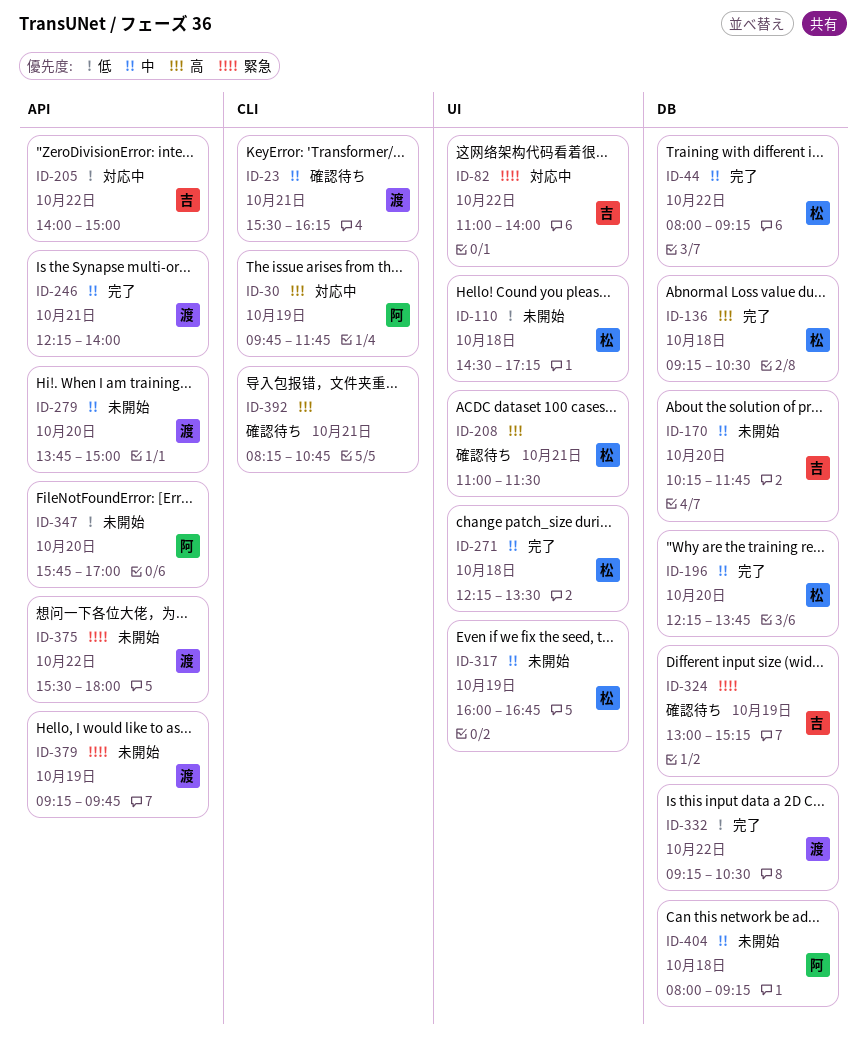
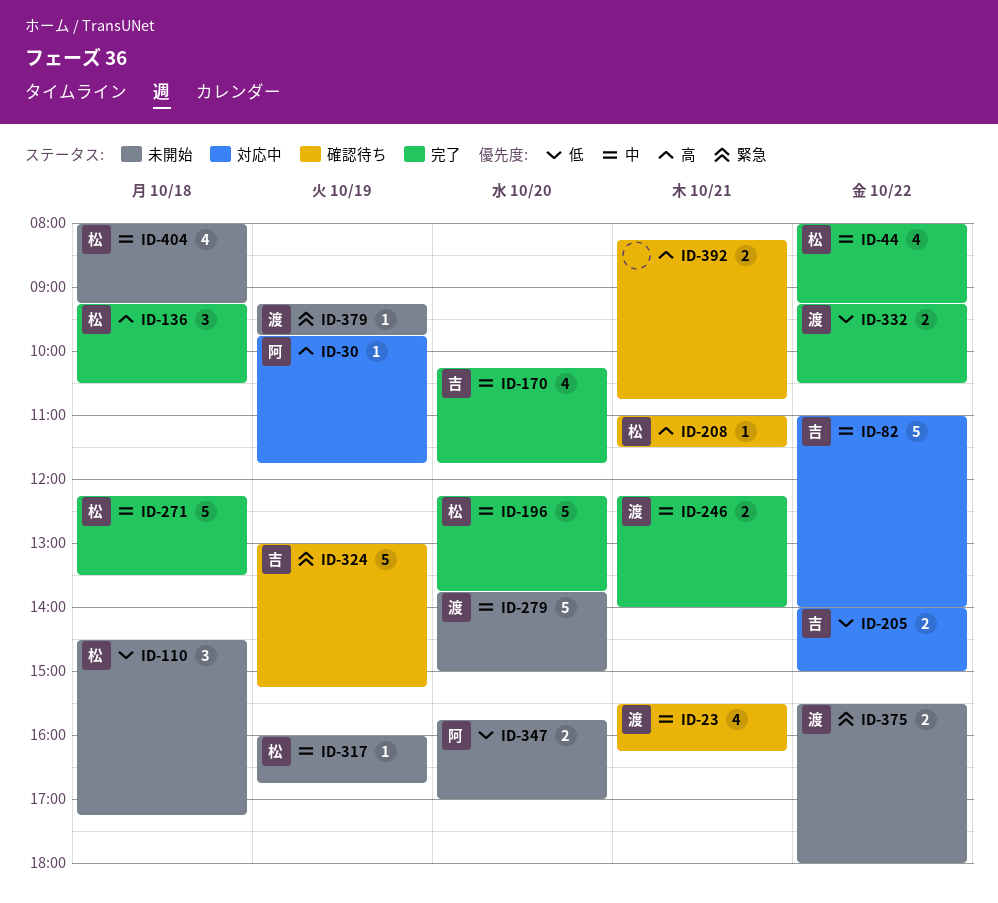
ID-82, priority: 緊急 -> 中
ID-170, status: 未開始 -> 完了
ID-404, owner: 阿 -> 松

